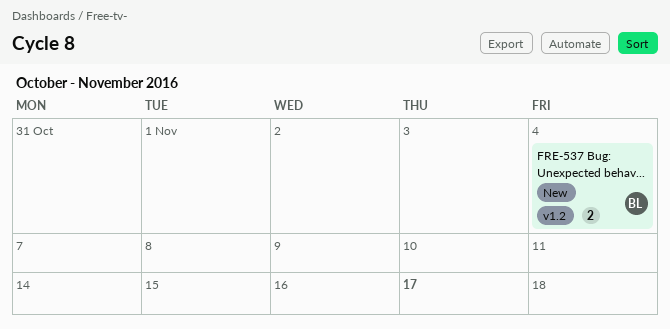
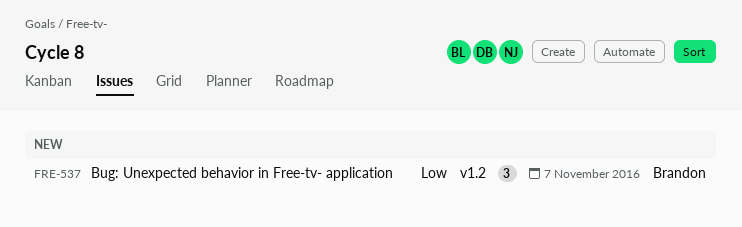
FRE-537, estimate: 2 -> 3
FRE-537, due: Nov 4 -> Nov 7

